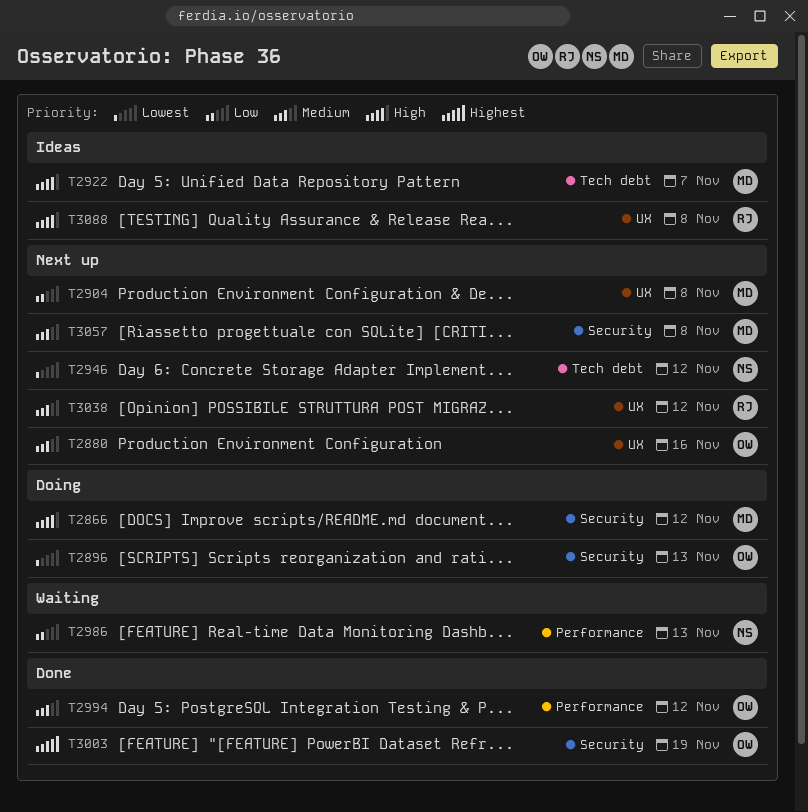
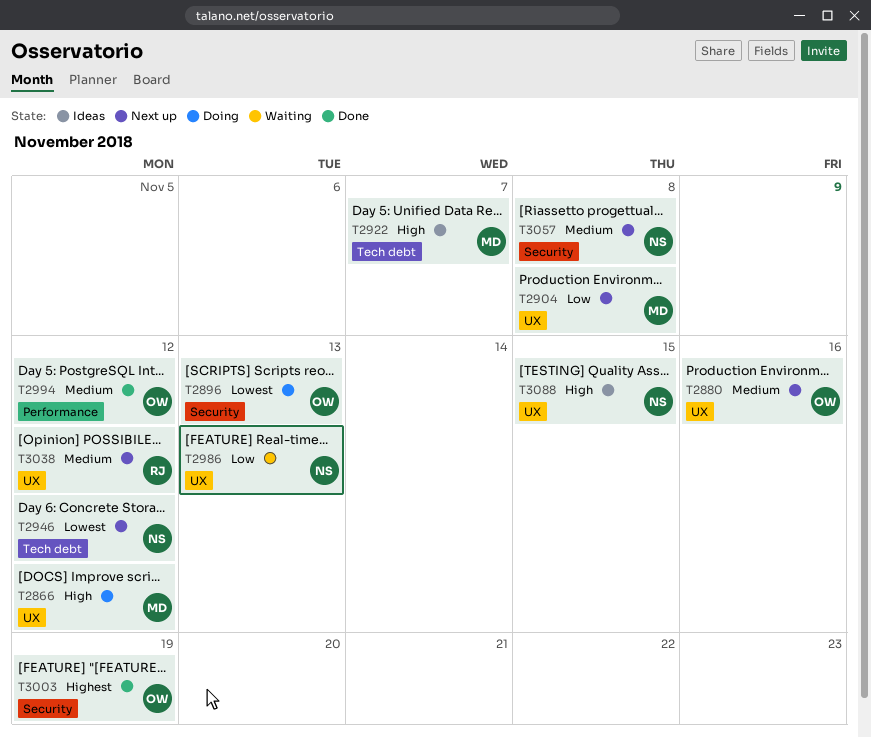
T2866, label: Security -> UX
T2986, label: Performance -> UX
T3057, owner: MD -> NS
T3088, owner: RJ -> NS
T3088, due: Nov 8 -> Nov 15

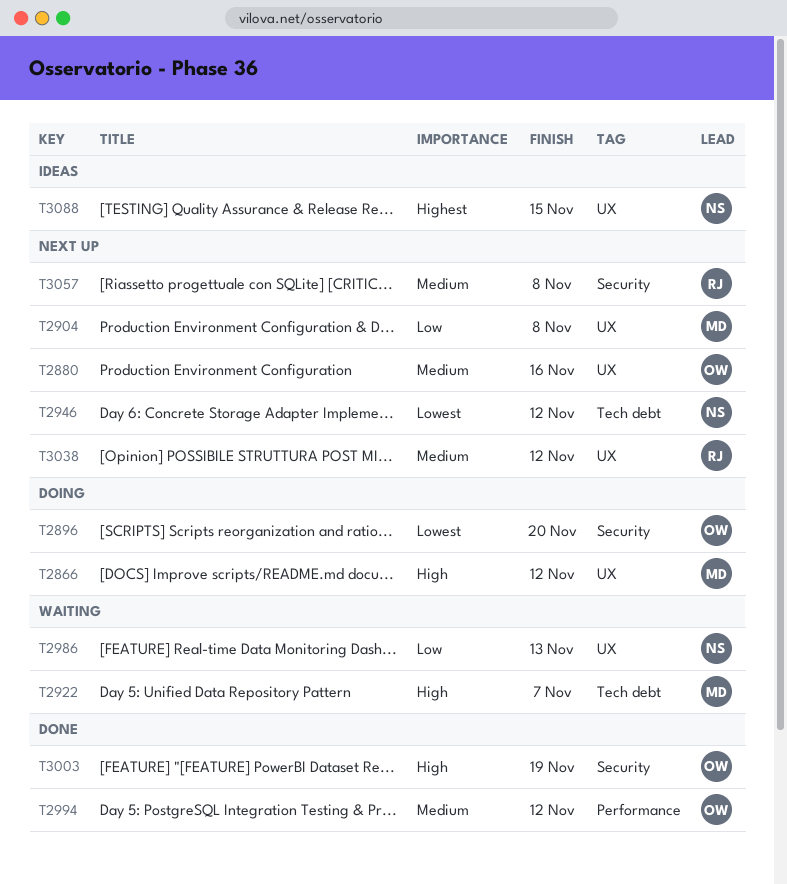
T2896, due: Nov 13 -> Nov 20
T2922, status: Ideas -> Waiting
T3003, priority: Highest -> High
T3057, owner: NS -> RJ
T3088, priority: High -> Highest

